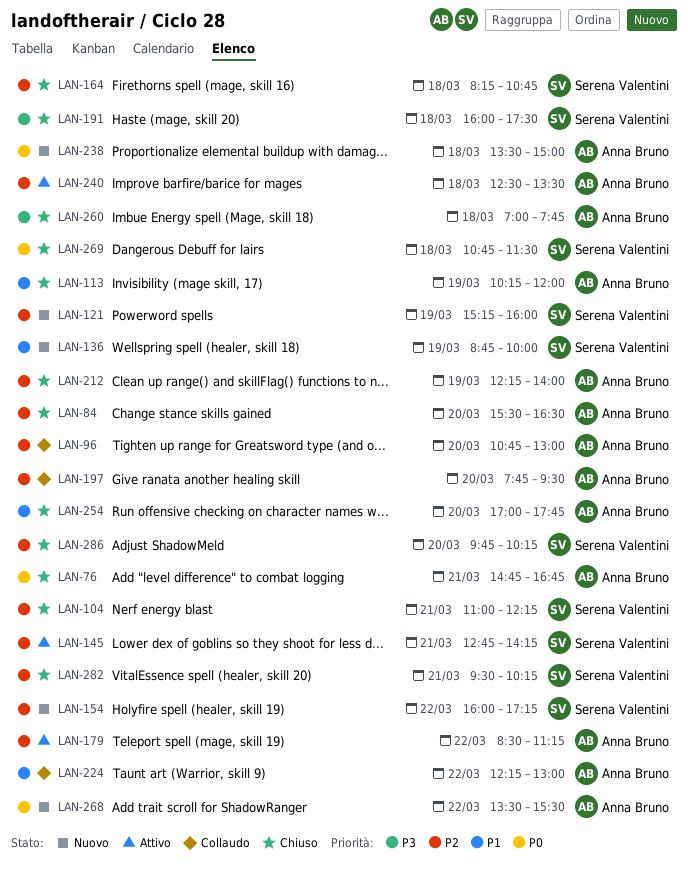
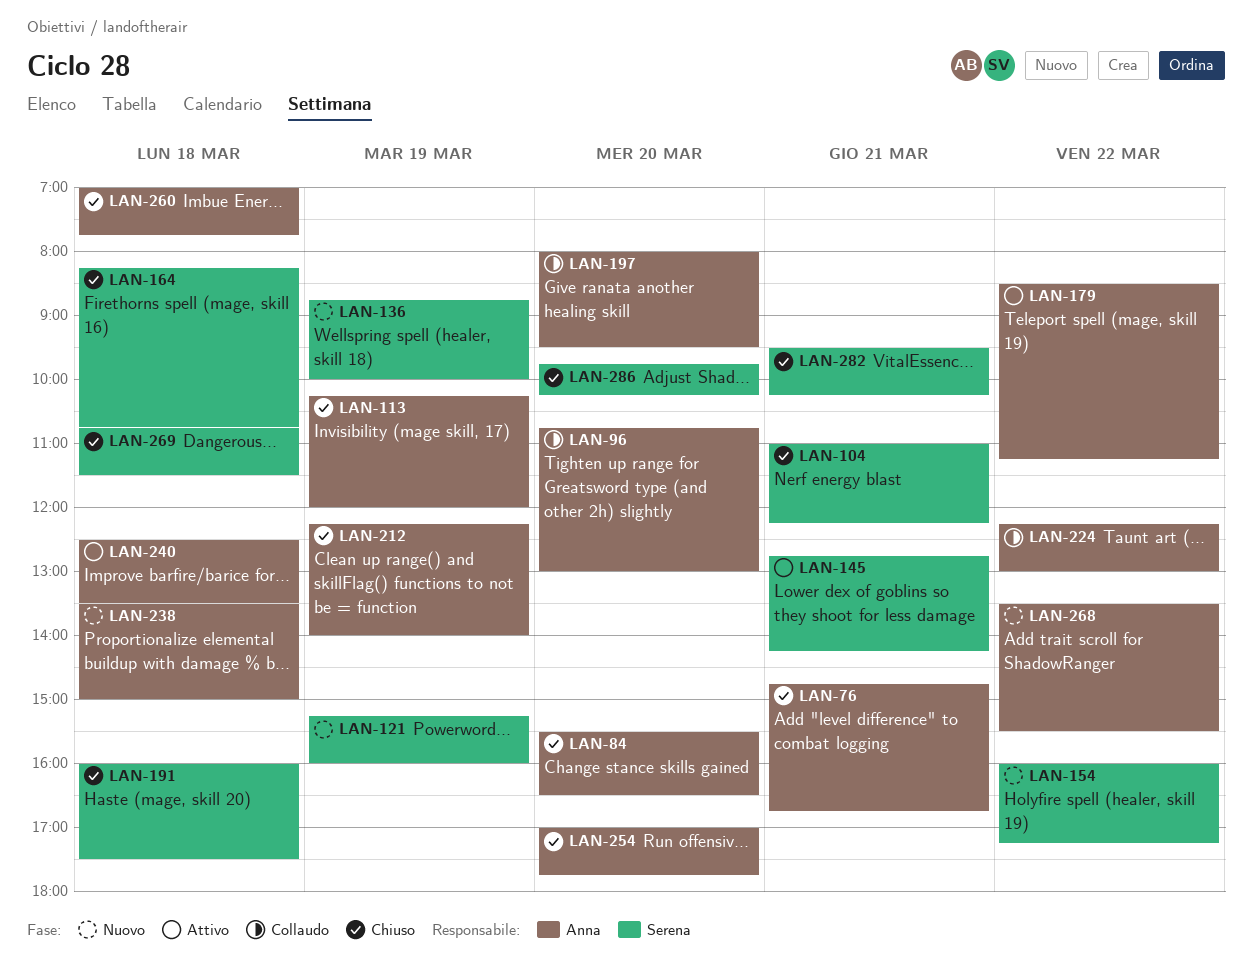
LAN-197, begins: 07:45 -> 08:00

